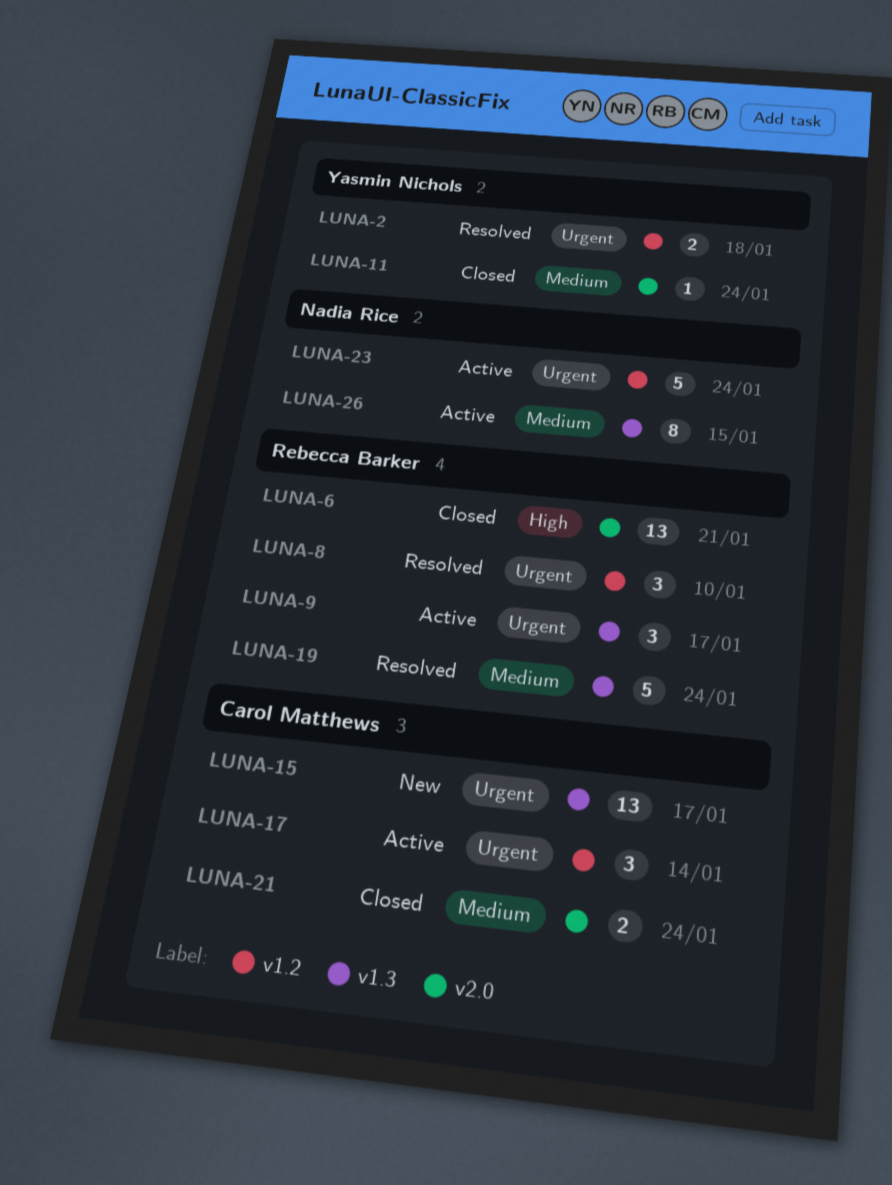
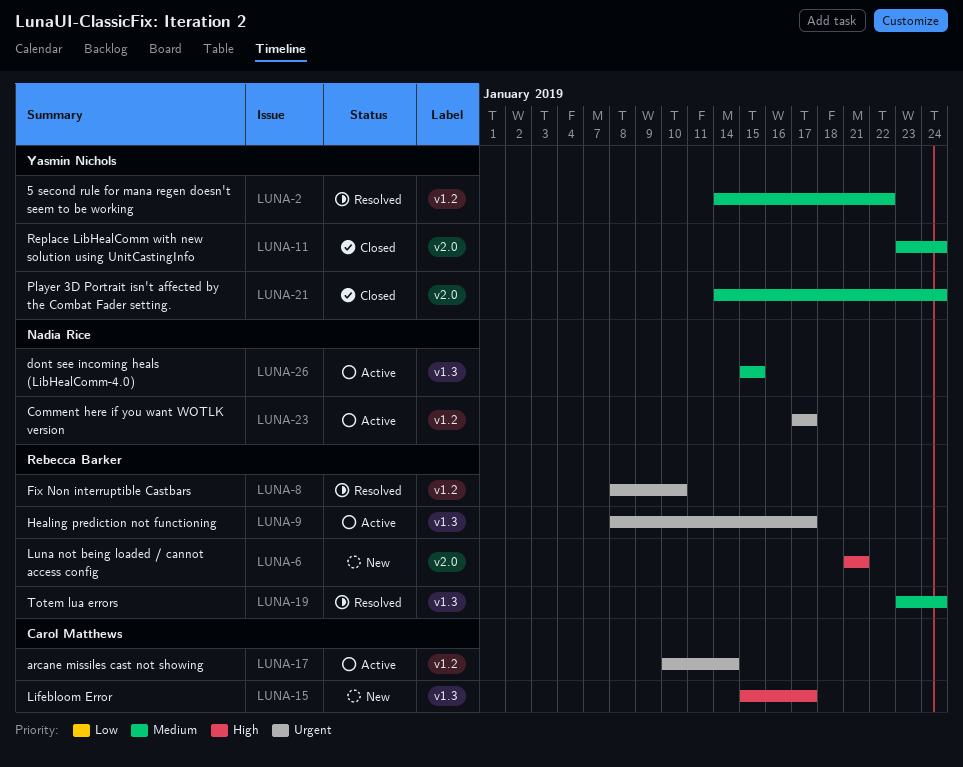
LUNA-2, priority: Urgent -> Medium
LUNA-2, due: Jan 18 -> Jan 22
LUNA-6, status: Closed -> New
LUNA-15, priority: Urgent -> High
LUNA-21, owner: Carol Matthews -> Yasmin Nichols
LUNA-23, due: Jan 24 -> Jan 17

